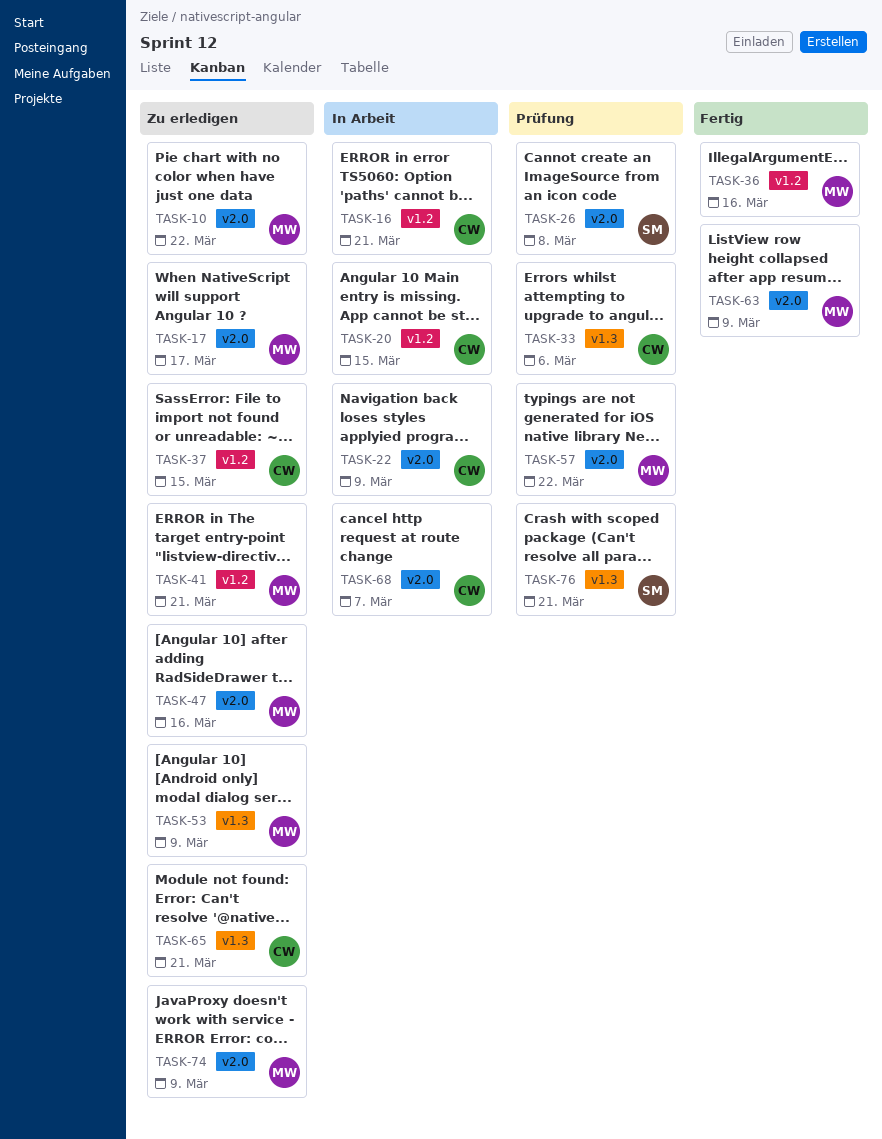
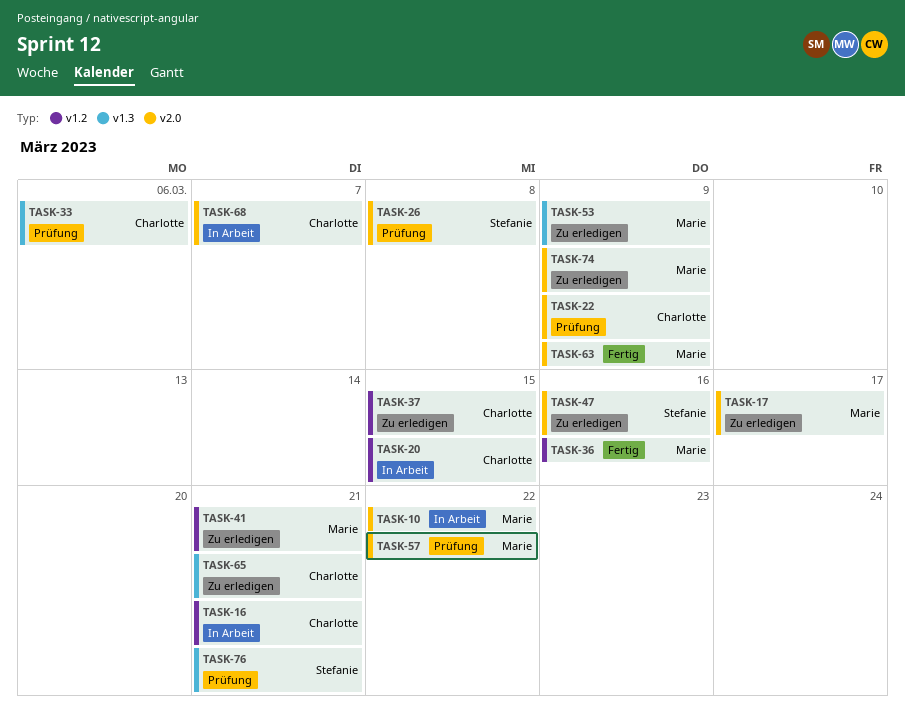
TASK-10, status: Zu erledigen -> In Arbeit
TASK-22, status: In Arbeit -> Prüfung
TASK-47, owner: Marie -> Stefanie

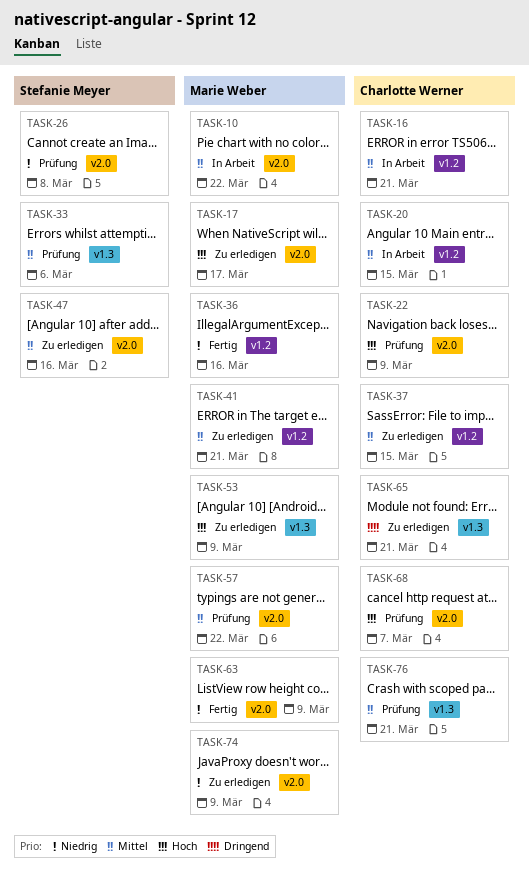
TASK-33, owner: Charlotte Werner -> Stefanie Meyer
TASK-68, status: In Arbeit -> Prüfung
TASK-76, owner: Stefanie Meyer -> Charlotte Werner

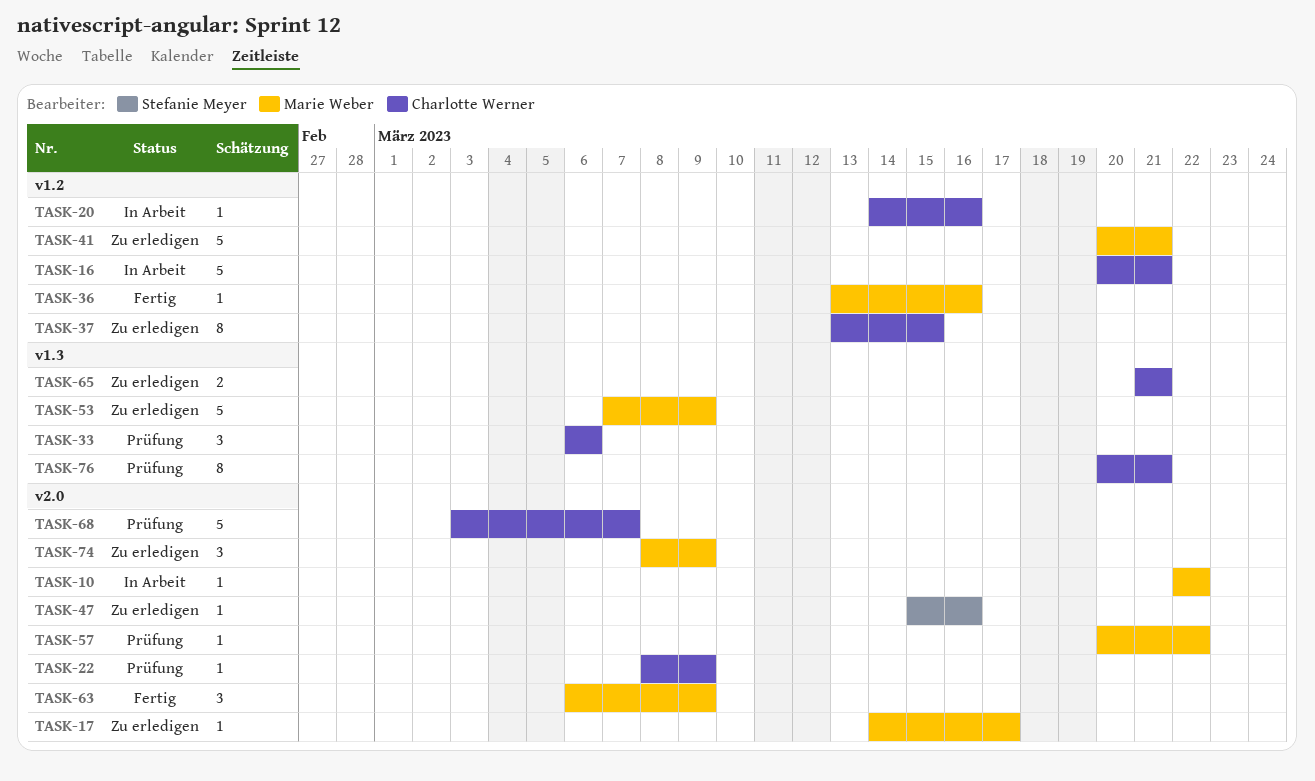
TASK-20, due: Mar 15 -> Mar 16
TASK-26: present -> none
TASK-33, owner: Stefanie Meyer -> Charlotte Werner

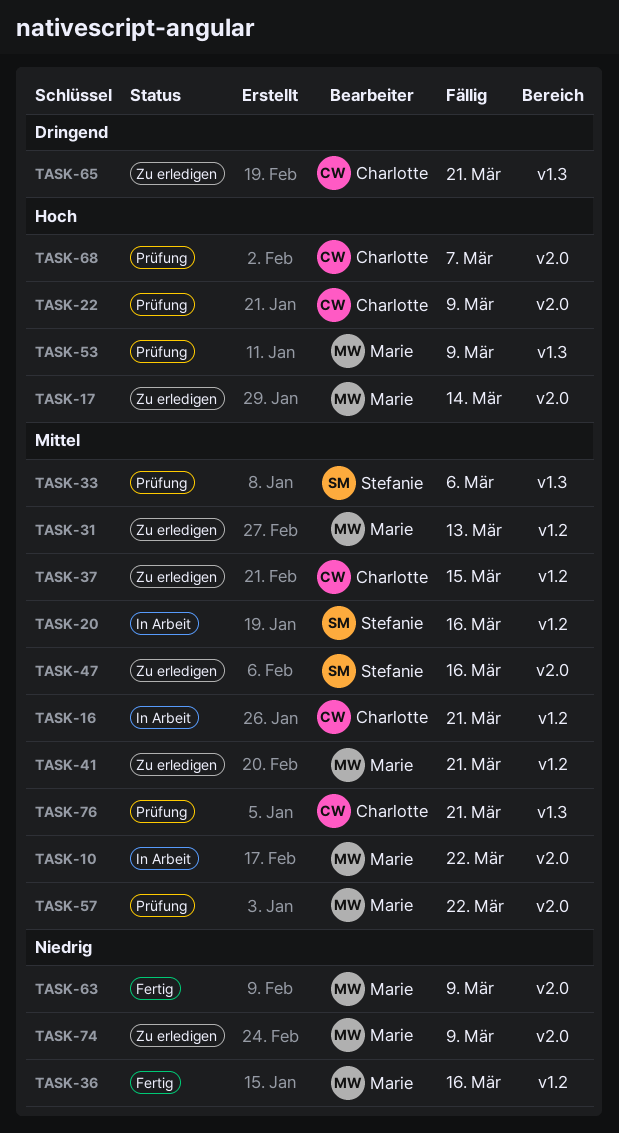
TASK-17, due: Mar 17 -> Mar 14
TASK-20, owner: Charlotte Werner -> Stefanie Meyer
TASK-31: none -> present
TASK-33, owner: Charlotte Werner -> Stefanie Meyer
TASK-53, status: Zu erledigen -> Prüfung

